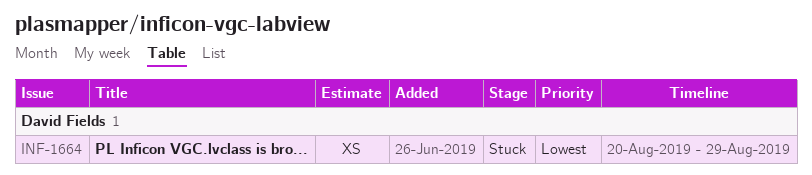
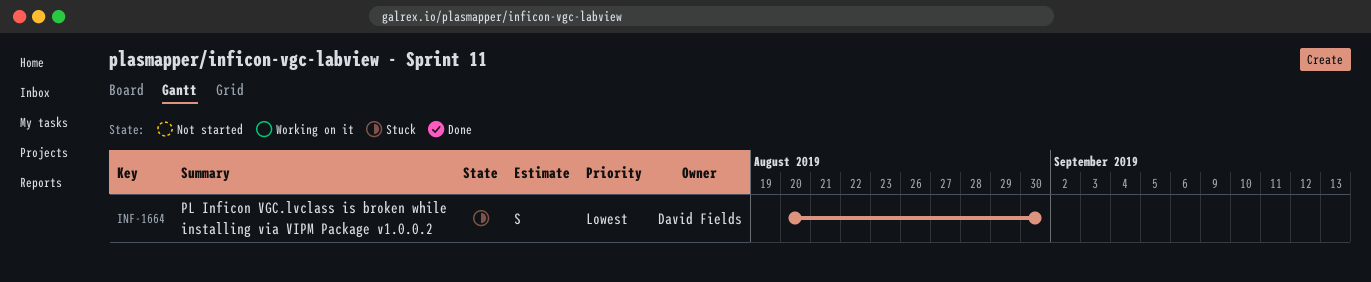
INF-1664, estimate: XS -> S
INF-1664, due: Aug 29 -> Aug 30

